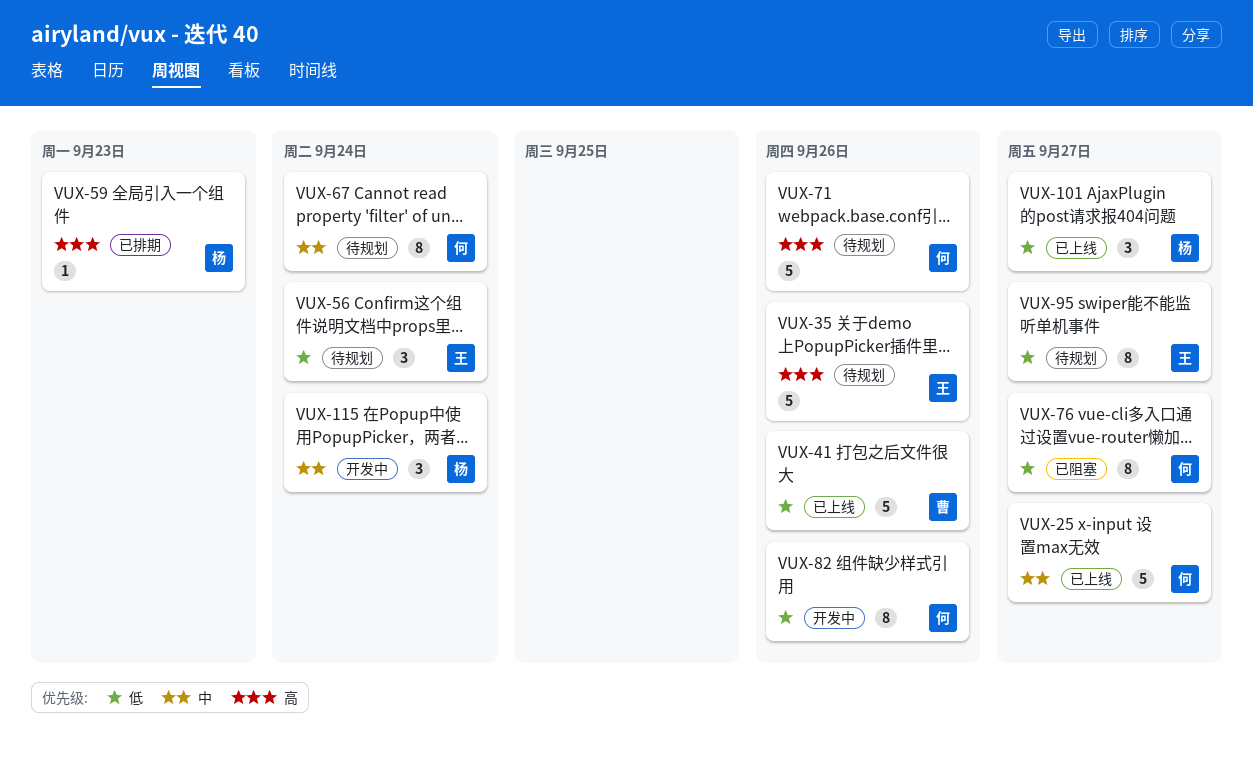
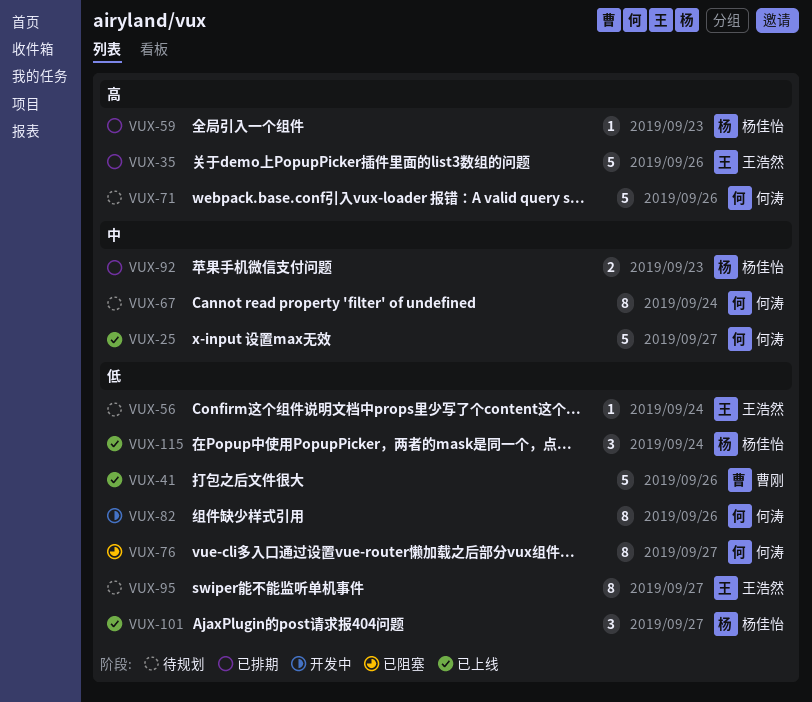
VUX-35, status: 待规划 -> 已排期
VUX-56, estimate: 3 -> 1
VUX-92: none -> present
VUX-115, status: 开发中 -> 已上线
VUX-115, priority: 中 -> 低

